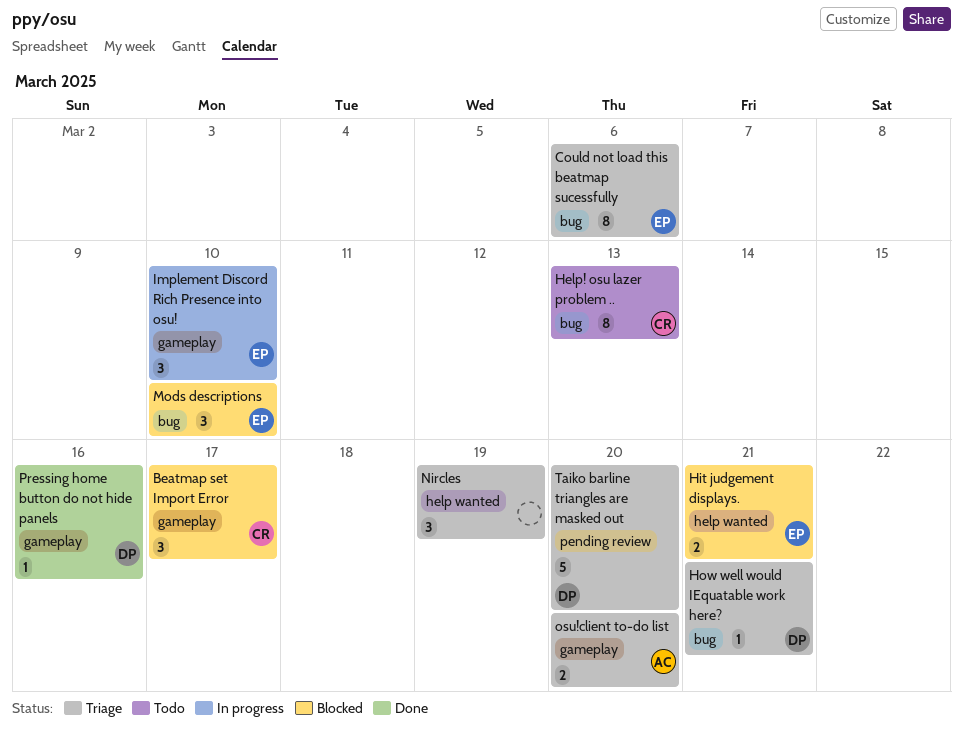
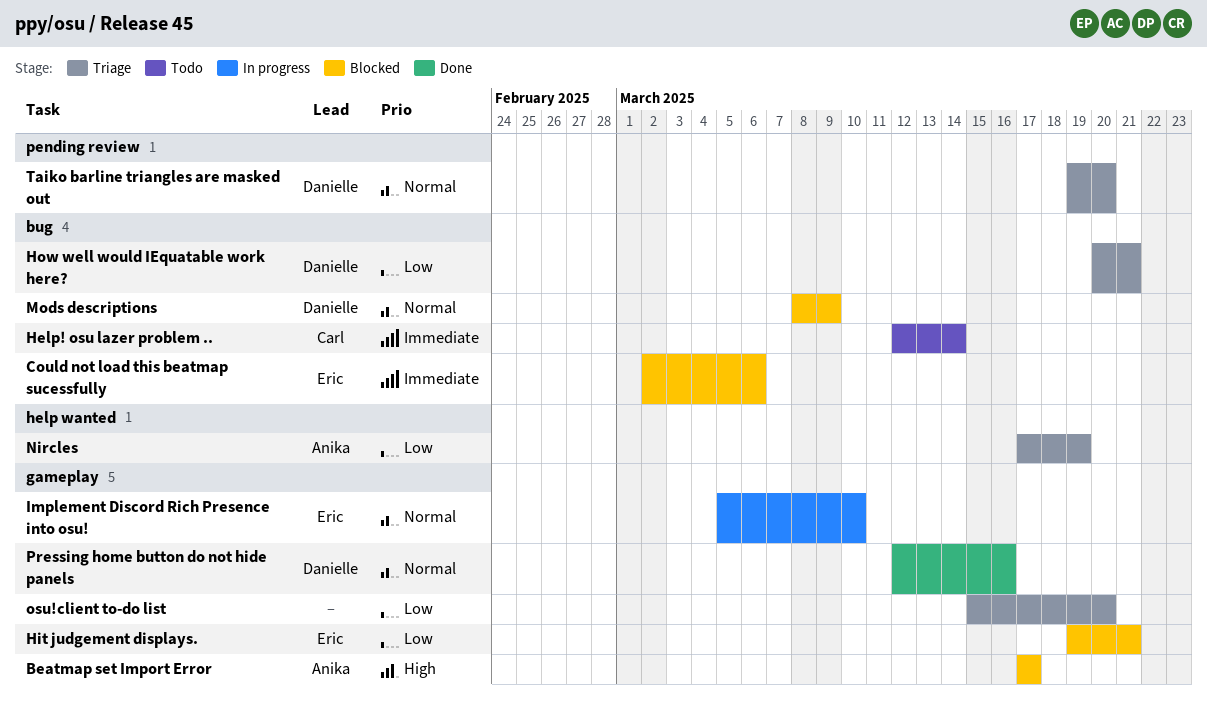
Beatmap set Import Error, owner: Carl -> Anika
Could not load this beatmap sucessfully, status: Triage -> Blocked
Help! osu lazer problem .., due: Mar 13 -> Mar 14
Hit judgement displays., label: help wanted -> gameplay
Mods descriptions, owner: Eric -> Danielle
Mods descriptions, due: Mar 10 -> Mar 9
Nircles, owner: none -> Anika
osu!client to-do list, owner: Anika -> none

